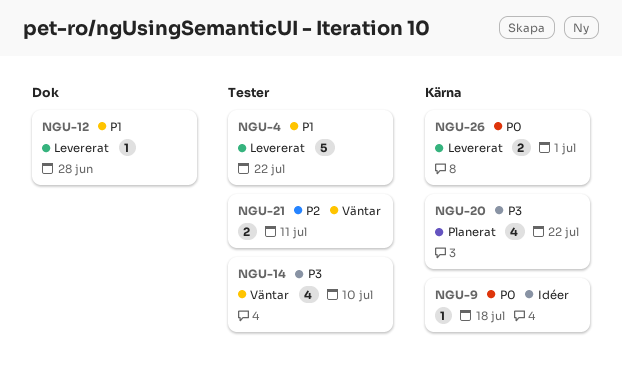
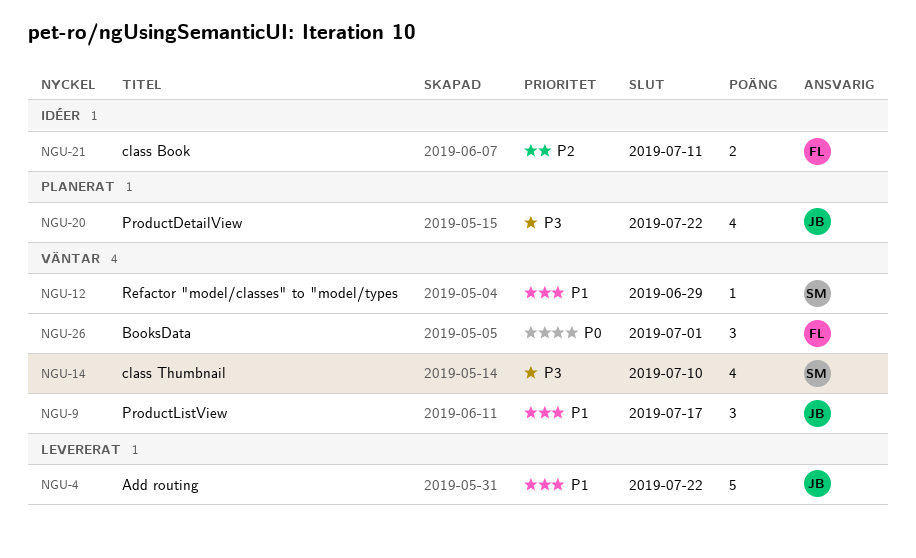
NGU-9, status: Idéer -> Väntar
NGU-9, priority: P0 -> P1
NGU-9, estimate: 1 -> 3
NGU-9, due: Jul 18 -> Jul 17
NGU-12, status: Levererat -> Väntar
NGU-12, due: Jun 28 -> Jun 29
NGU-21, status: Väntar -> Idéer
NGU-26, status: Levererat -> Väntar
NGU-26, estimate: 2 -> 3

